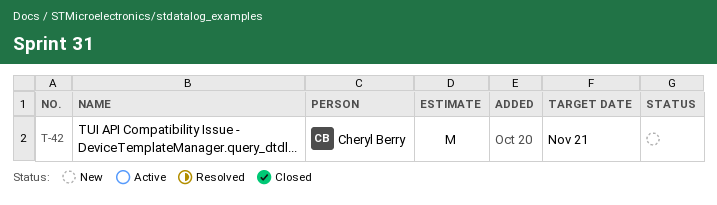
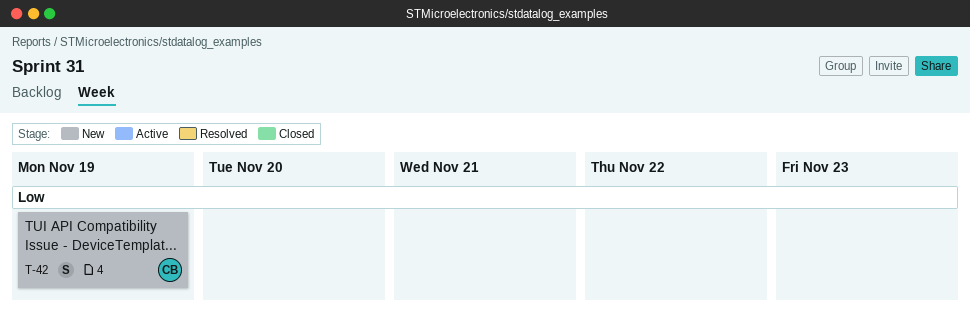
T-42, estimate: M -> S
T-42, due: Nov 21 -> Nov 19

